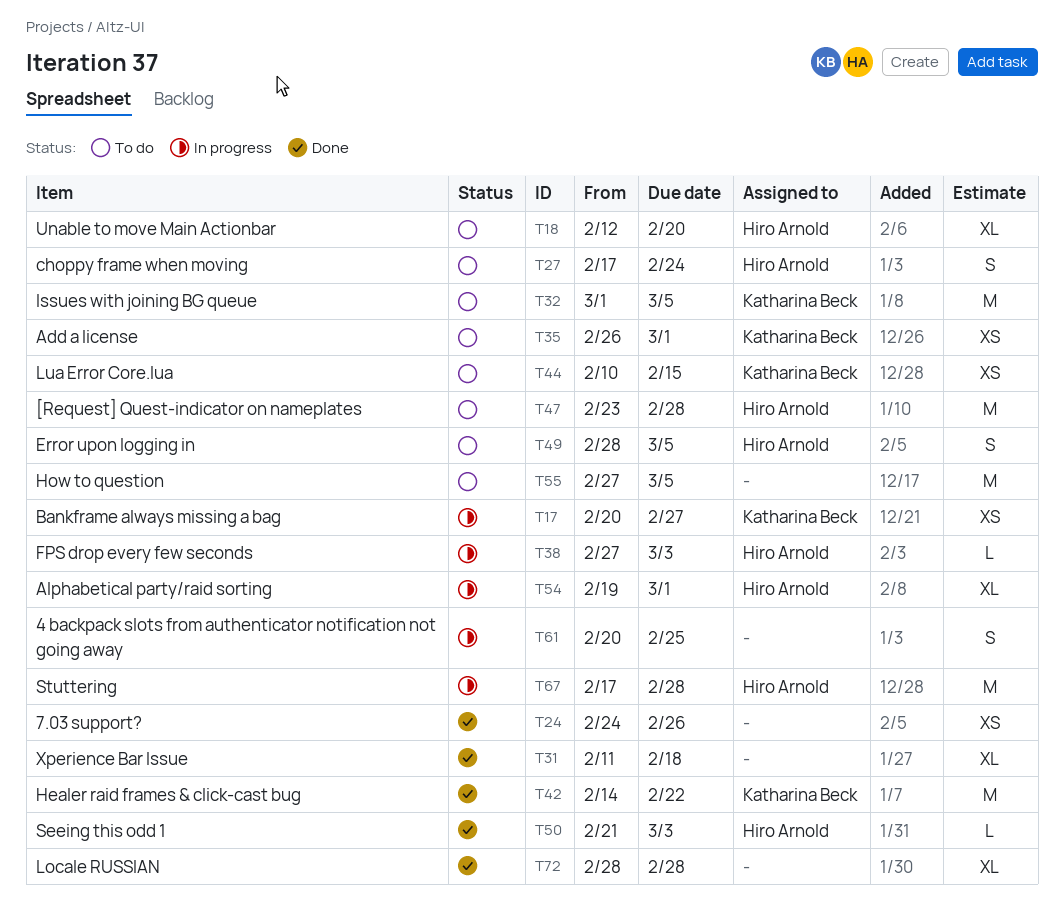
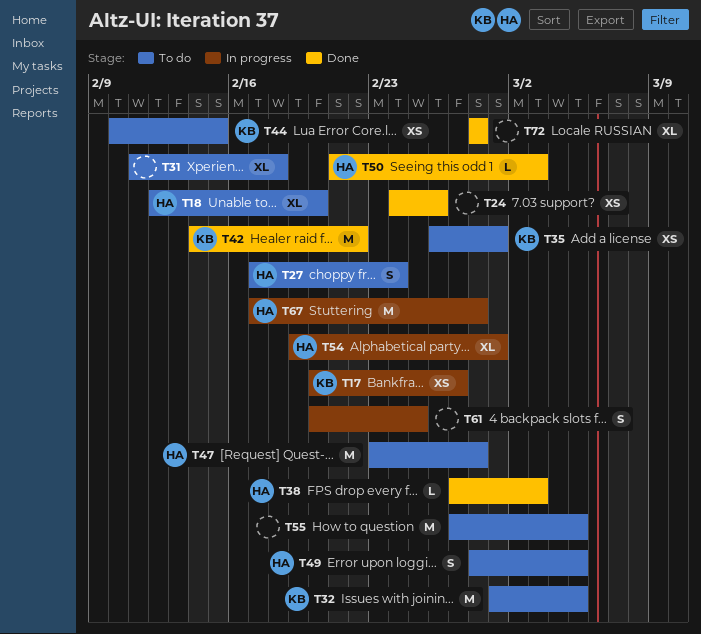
T31, status: Done -> To do
T38, status: In progress -> Done

